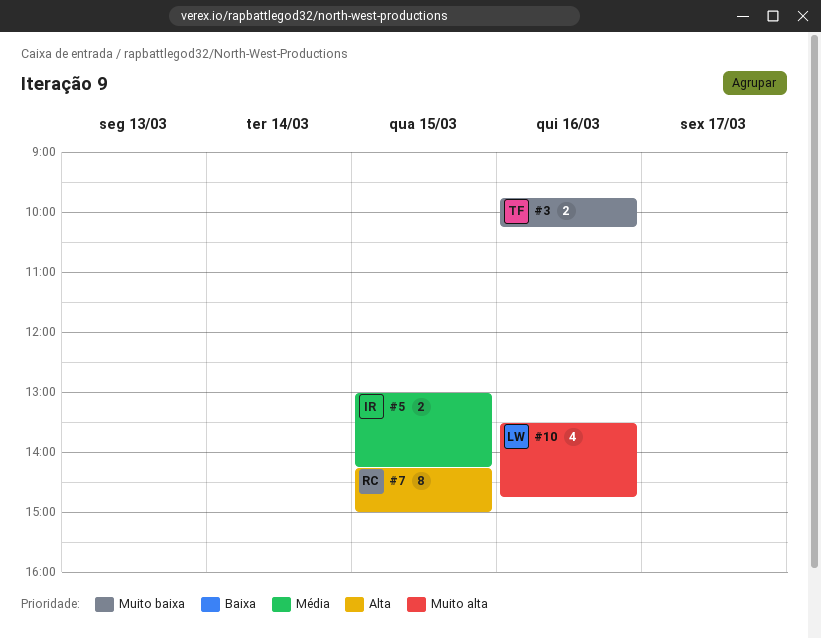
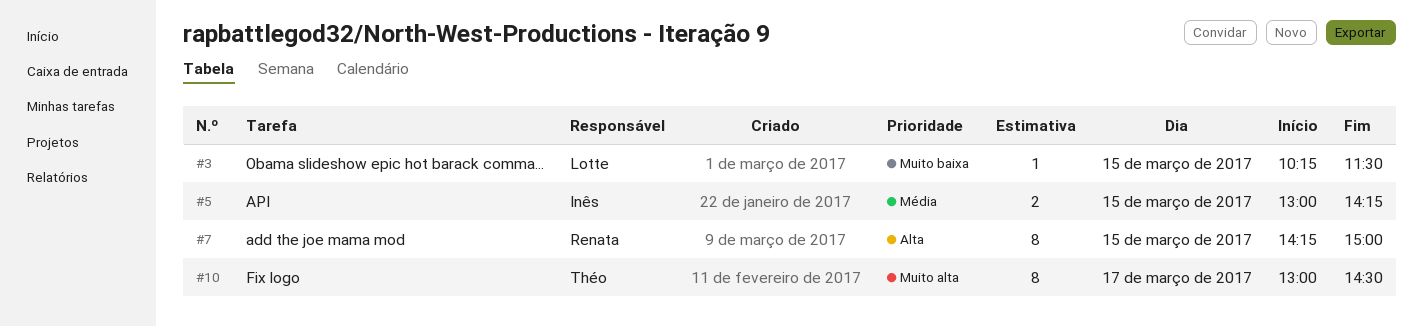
#3, owner: Théo -> Lotte
#3, estimate: 2 -> 1
#3, day: Mar 16 -> Mar 15
#3, begins: 09:45 -> 10:15
#3, ends: 10:15 -> 11:30
#10, owner: Lotte -> Théo
#10, estimate: 4 -> 8
#10, day: Mar 16 -> Mar 17
#10, begins: 13:30 -> 13:00
#10, ends: 14:45 -> 14:30

